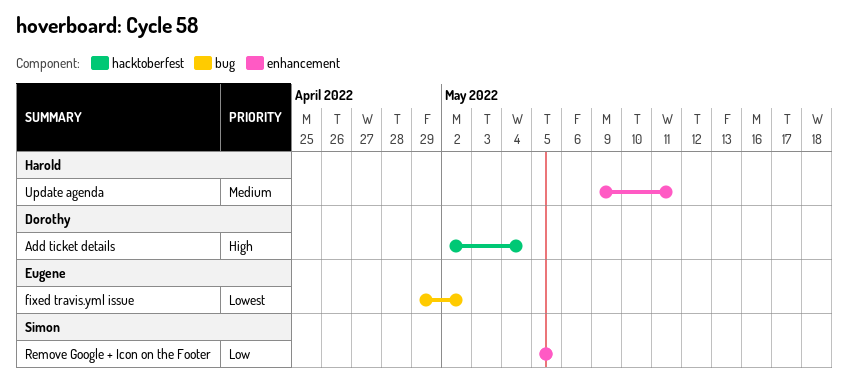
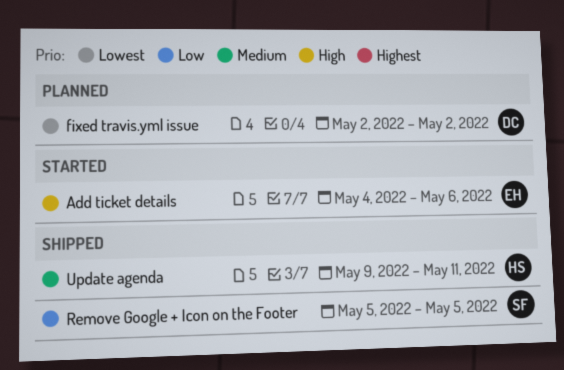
Add ticket details, owner: Dorothy -> Eugene
Add ticket details, start: May 2 -> May 4
Add ticket details, due: May 4 -> May 6
fixed travis.yml issue, owner: Eugene -> Dorothy
fixed travis.yml issue, start: Apr 29 -> May 2

